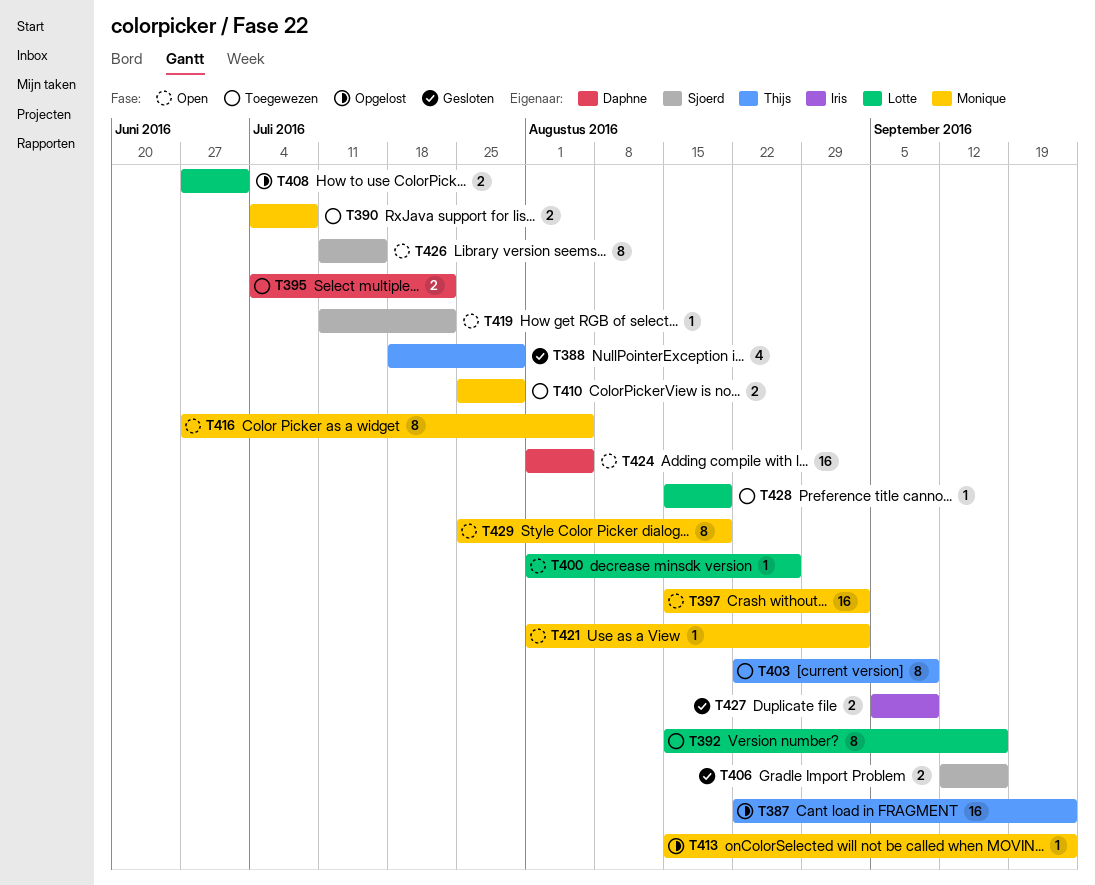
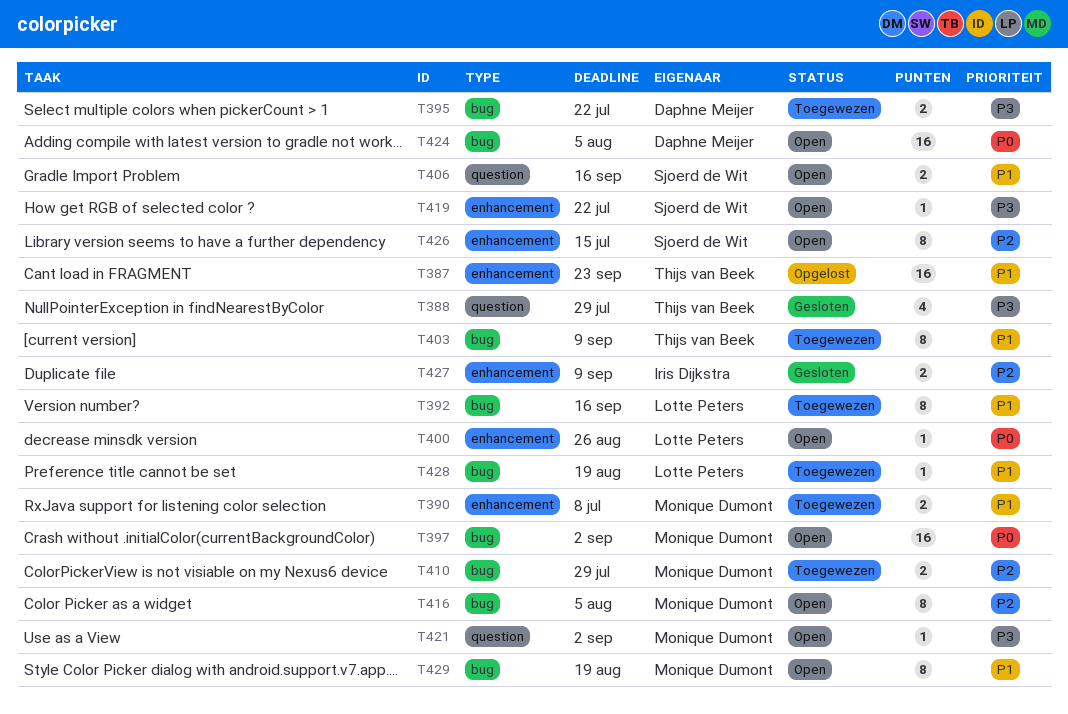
T406, status: Gesloten -> Open
T408: present -> none
T413: present -> none

